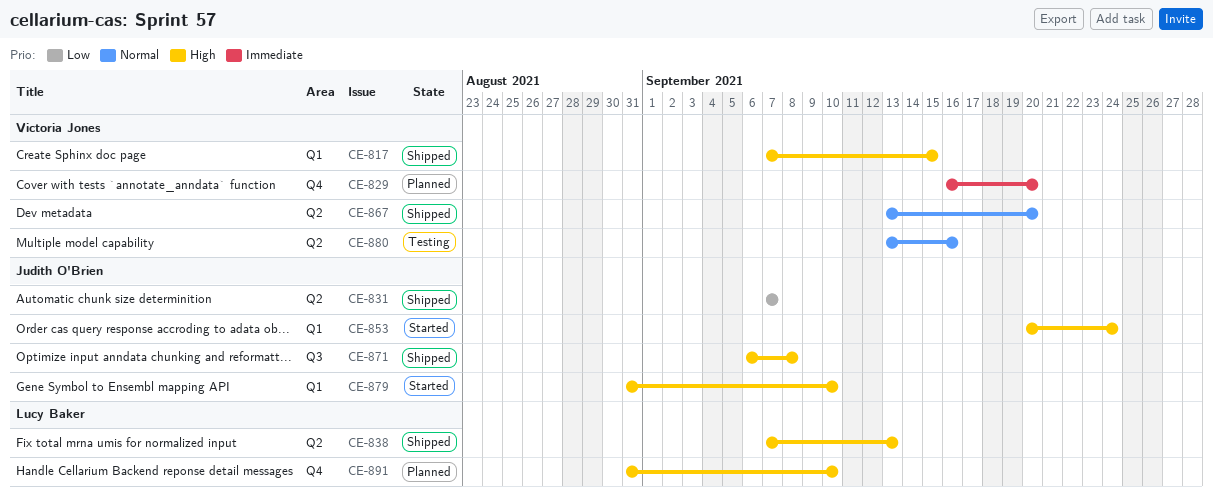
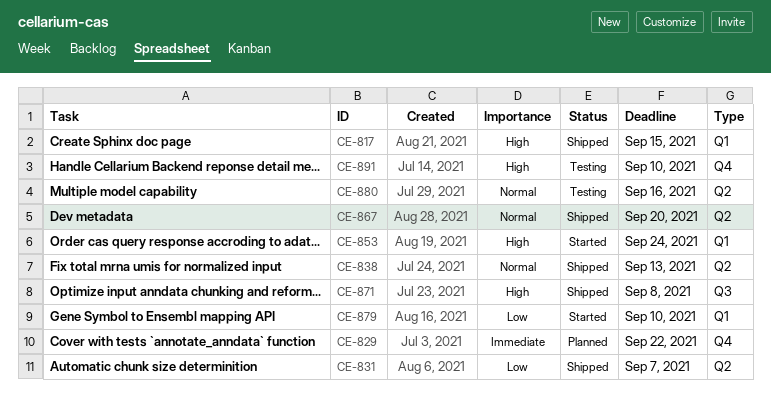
CE-829, due: Sep 20 -> Sep 22
CE-838, priority: High -> Normal
CE-879, priority: High -> Low
CE-891, status: Planned -> Testing

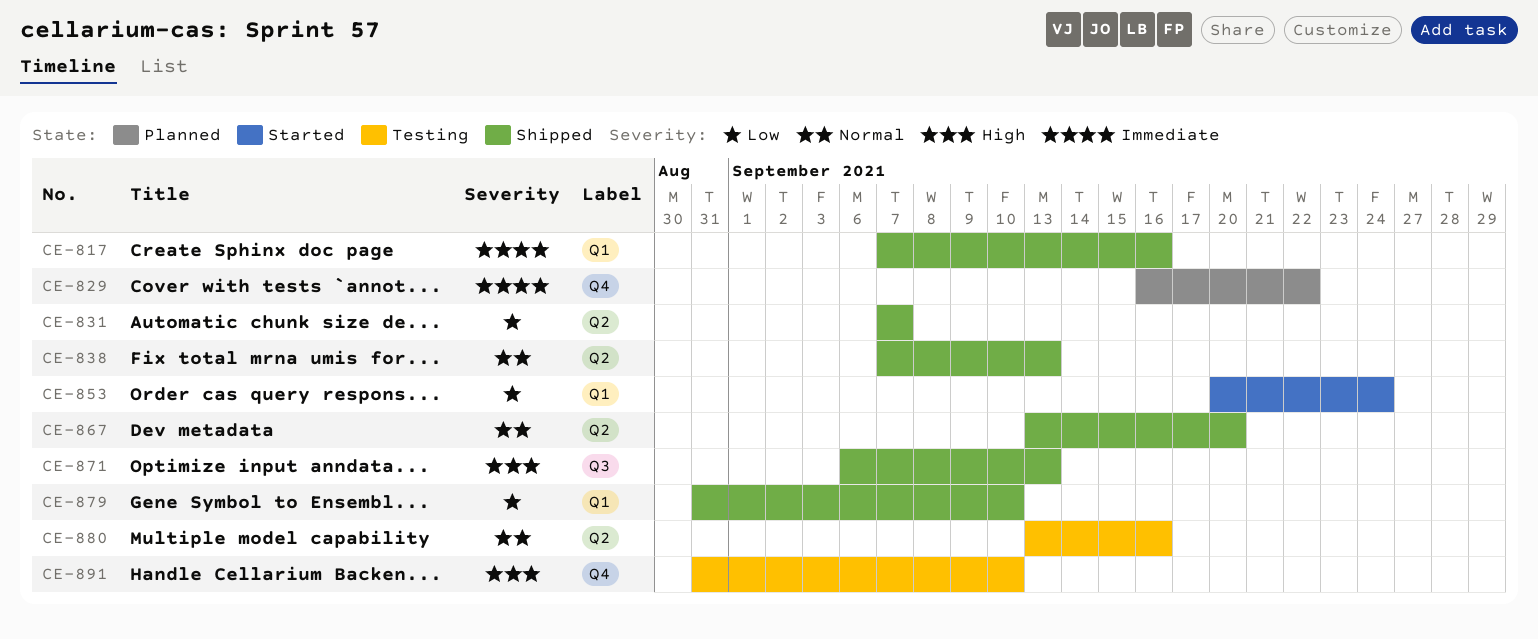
CE-817, priority: High -> Immediate
CE-817, due: Sep 15 -> Sep 16
CE-853, priority: High -> Low
CE-871, due: Sep 8 -> Sep 13
CE-879, status: Started -> Shipped

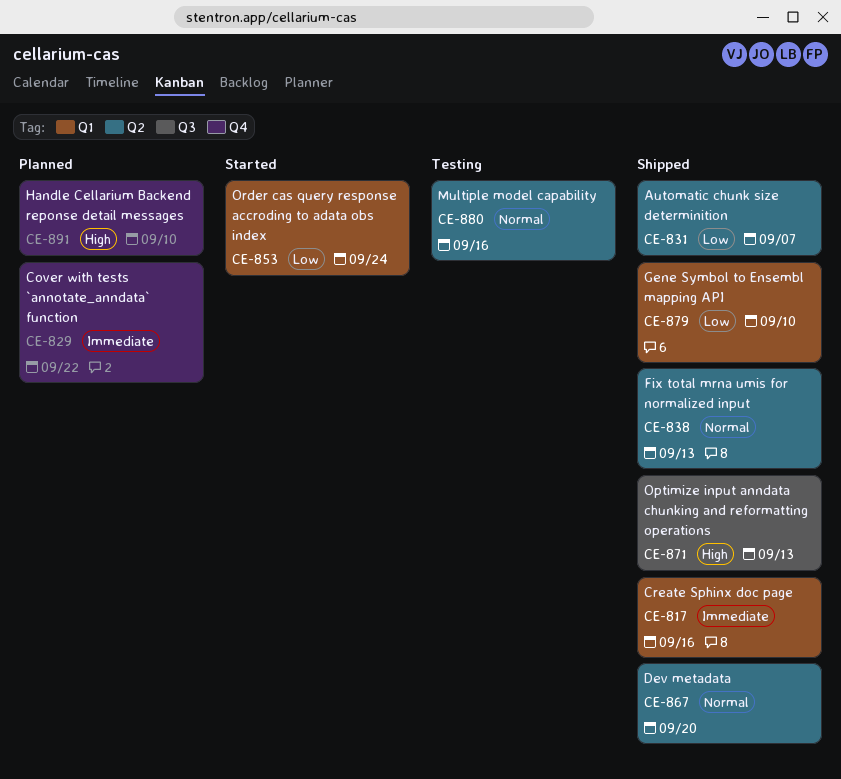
CE-891, status: Testing -> Planned

